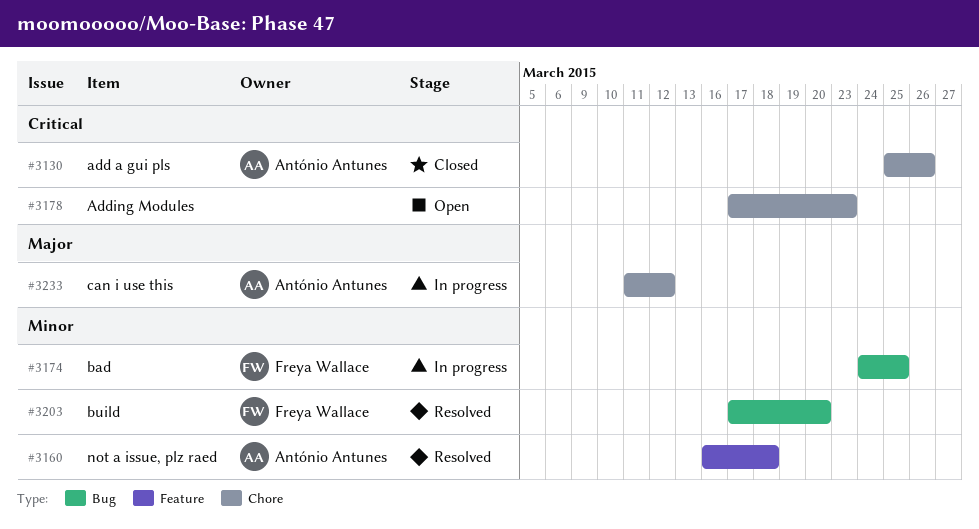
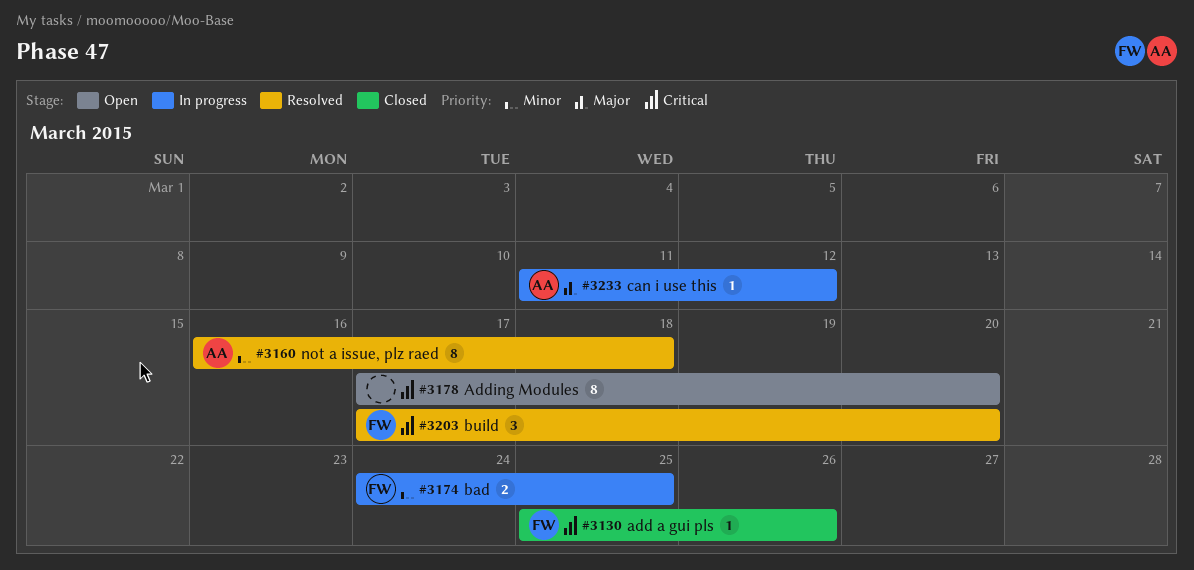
#3130, owner: António Antunes -> Freya Wallace
#3178, due: Mar 23 -> Mar 20
#3203, priority: Minor -> Critical

